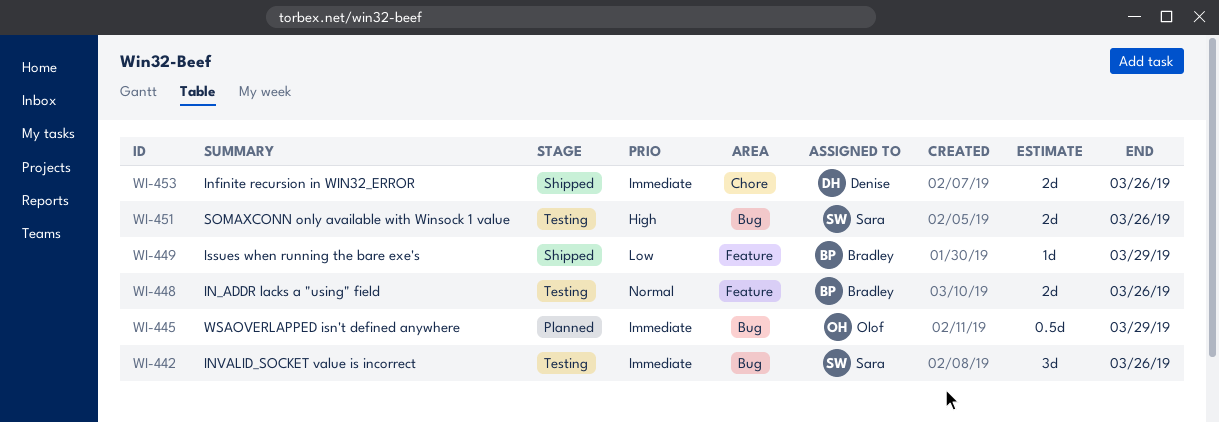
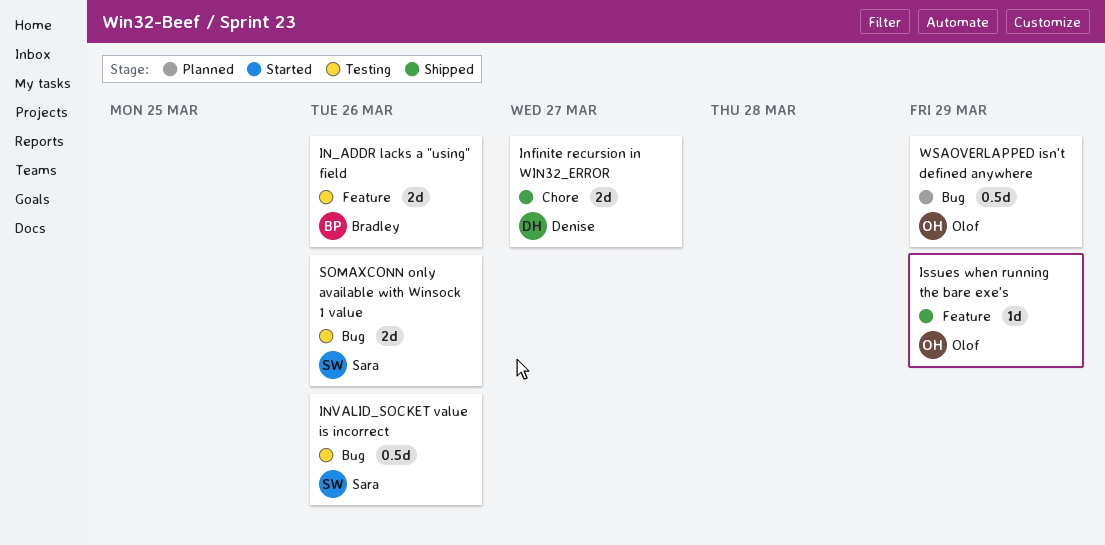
Infinite recursion in WIN32_ERROR, due: Mar 26 -> Mar 27
INVALID_SOCKET value is incorrect, estimate: 3d -> 0.5d
Issues when running the bare exe's, owner: Bradley -> Olof

